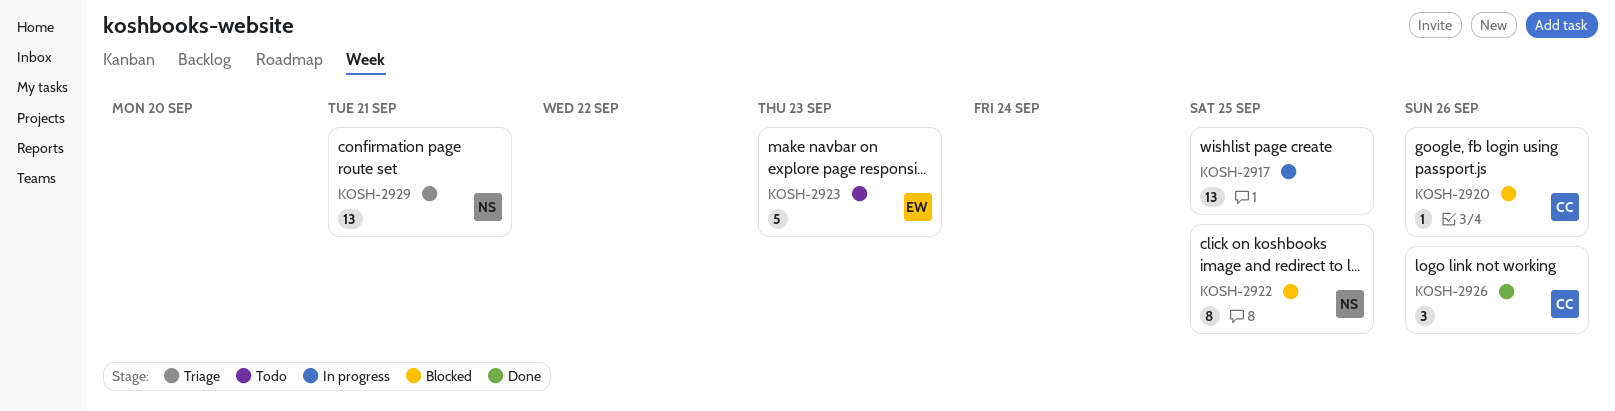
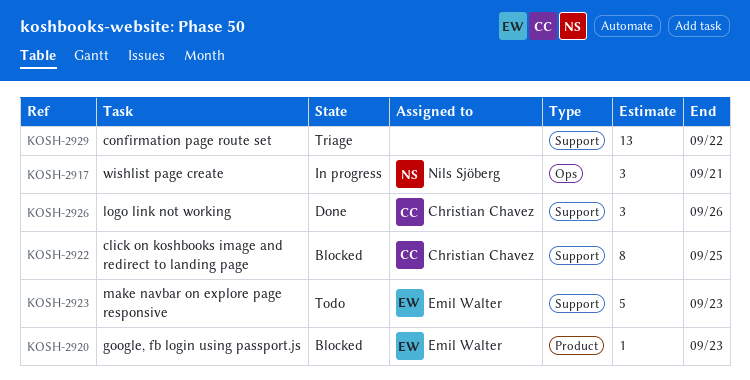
KOSH-2917, owner: none -> Nils Sjöberg
KOSH-2917, estimate: 13 -> 3
KOSH-2917, due: Sep 25 -> Sep 21
KOSH-2920, owner: Christian Chavez -> Emil Walter
KOSH-2920, due: Sep 26 -> Sep 23
KOSH-2922, owner: Nils Sjöberg -> Christian Chavez
KOSH-2929, owner: Nils Sjöberg -> none
KOSH-2929, due: Sep 21 -> Sep 22

